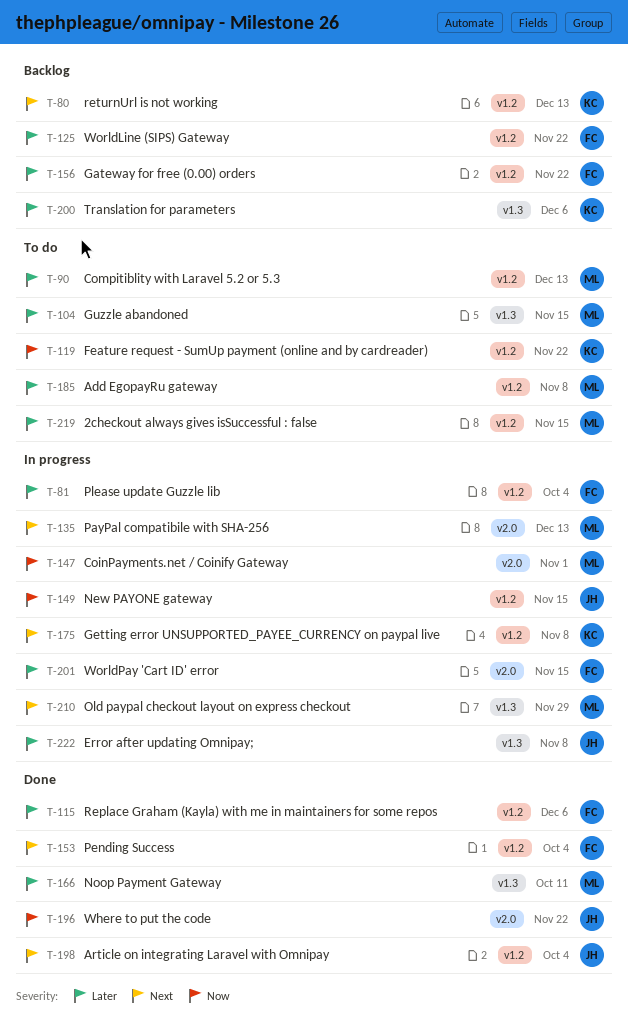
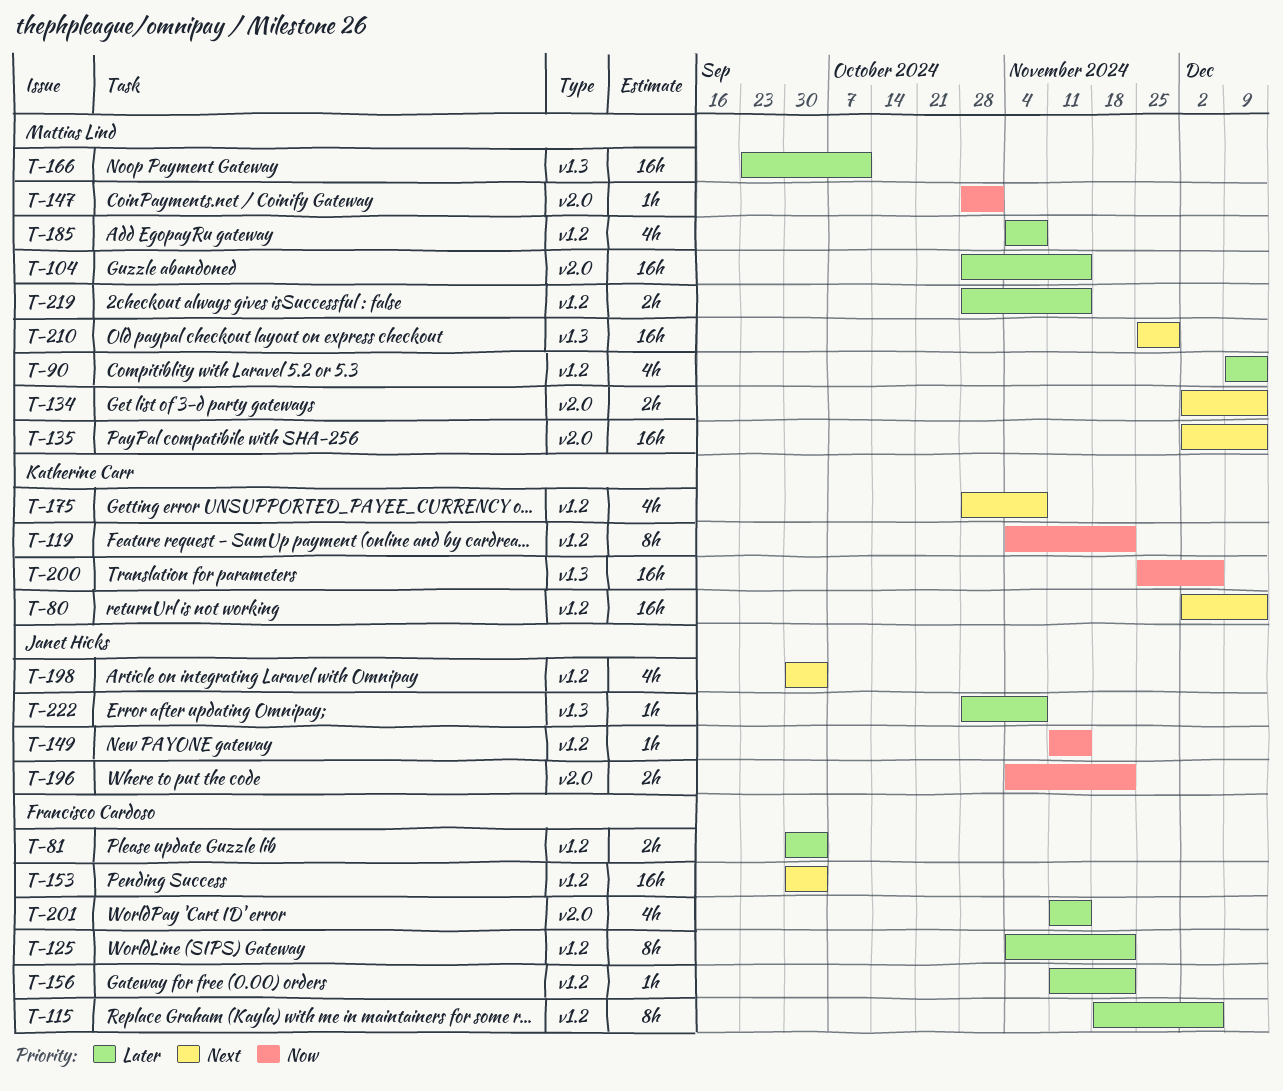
T-104, label: v1.3 -> v2.0
T-134: none -> present
T-200, priority: Later -> Now

